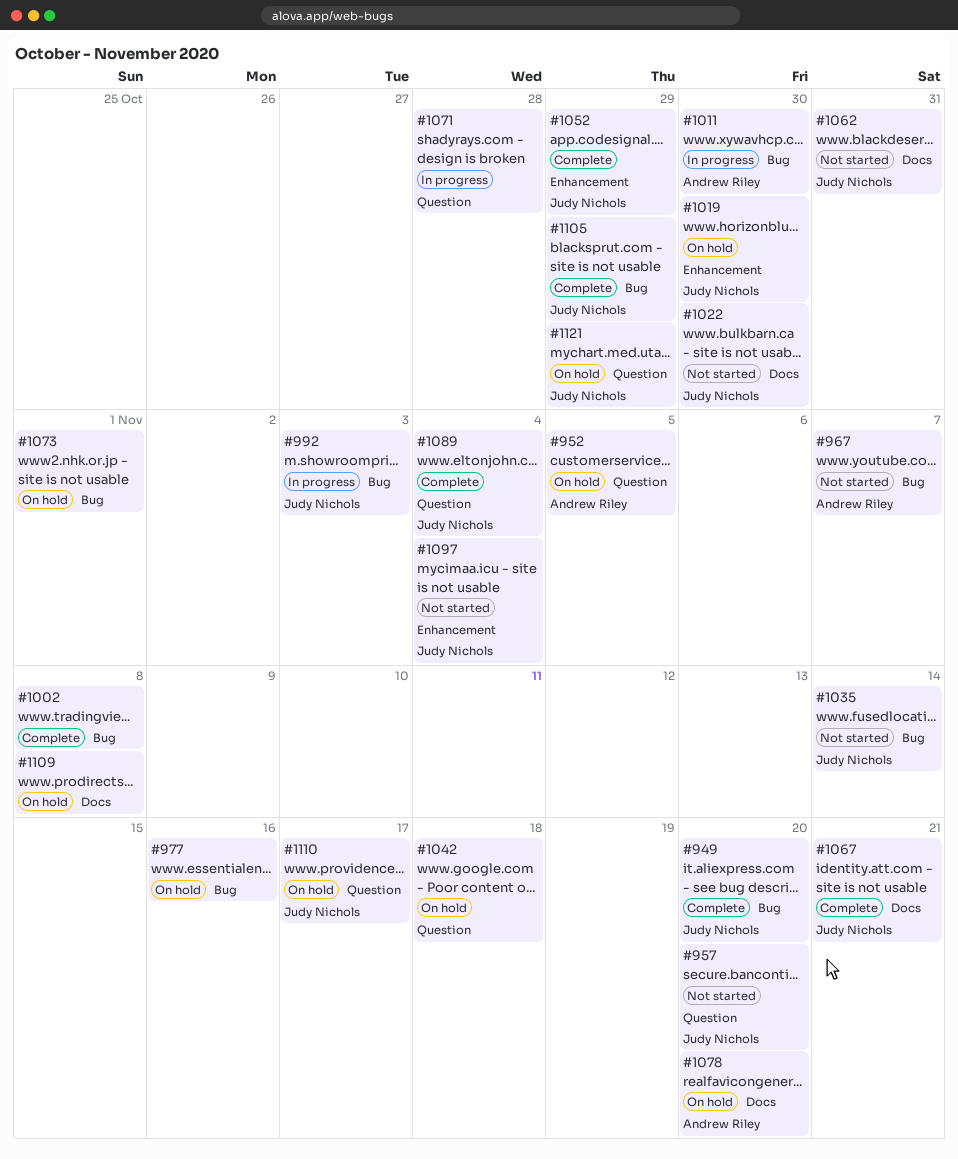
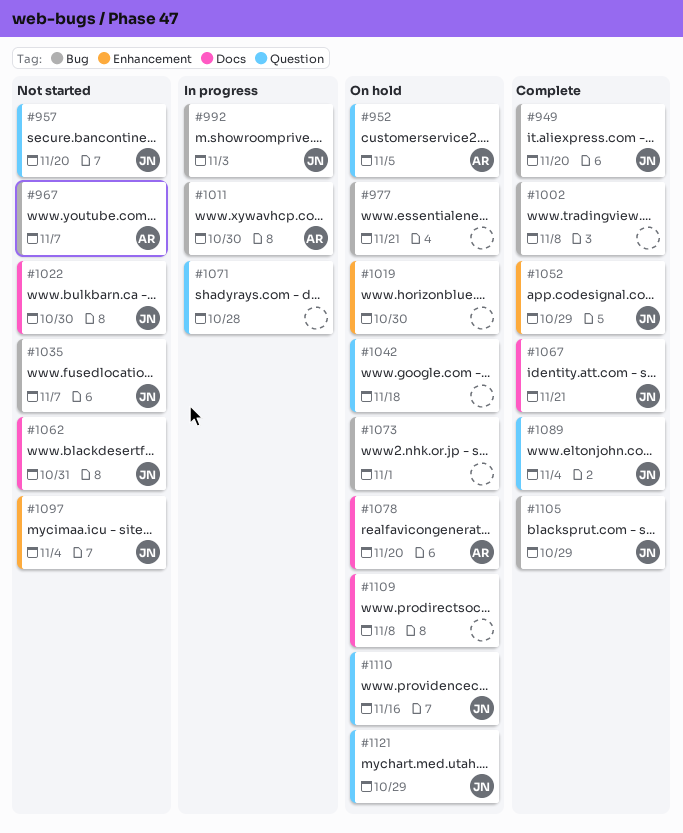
#977, due: Nov 16 -> Nov 21
#1019, owner: Judy Nichols -> none
#1035, due: Nov 14 -> Nov 7
#1110, due: Nov 17 -> Nov 16

